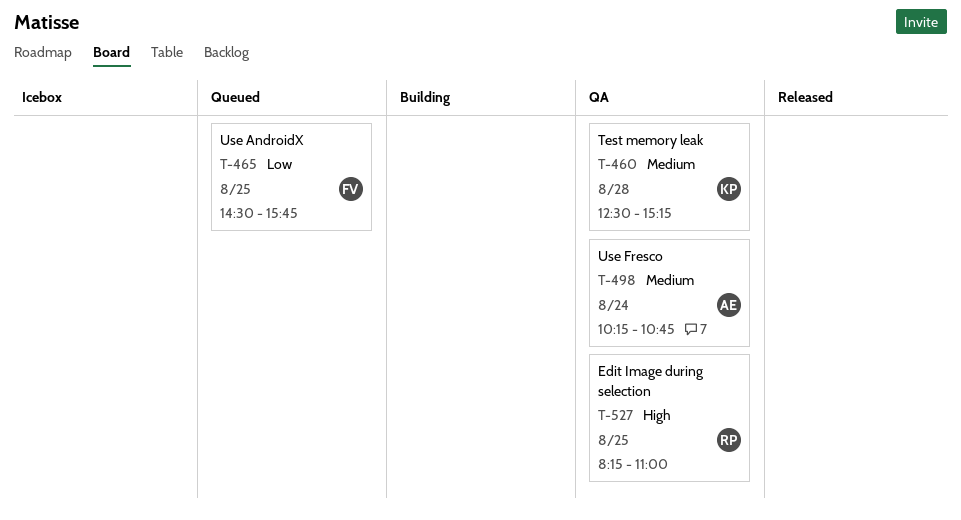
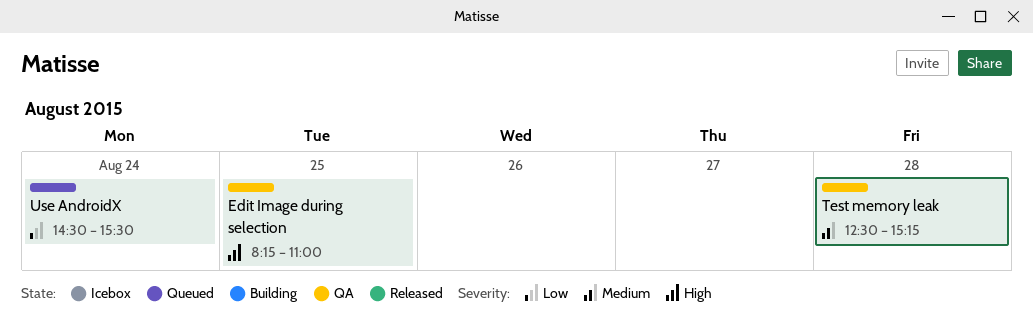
Use AndroidX, day: Aug 25 -> Aug 24
Use AndroidX, ends: 15:45 -> 15:30
Use Fresco: present -> none

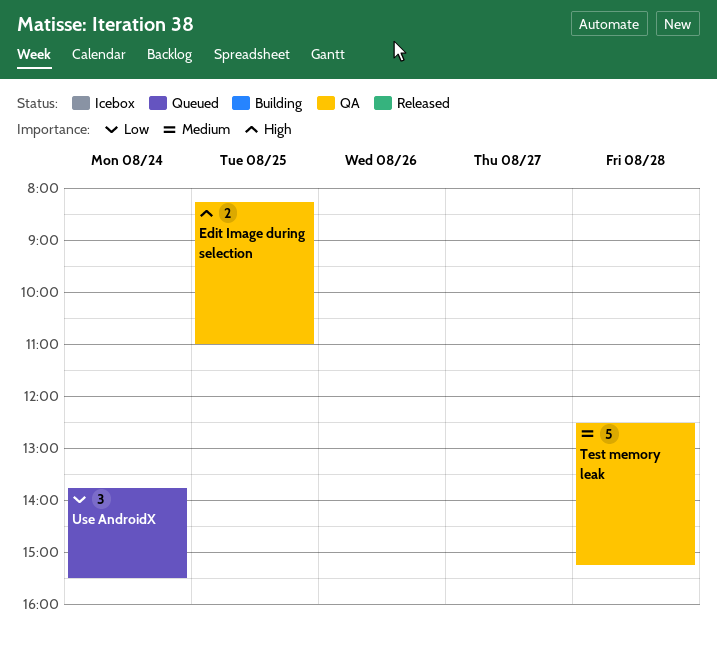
Use AndroidX, begins: 14:30 -> 13:45

